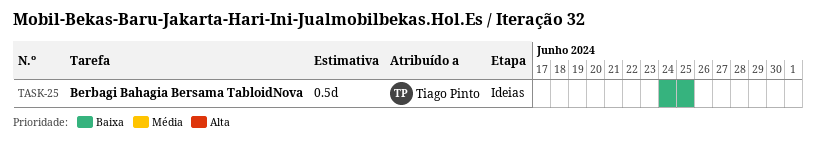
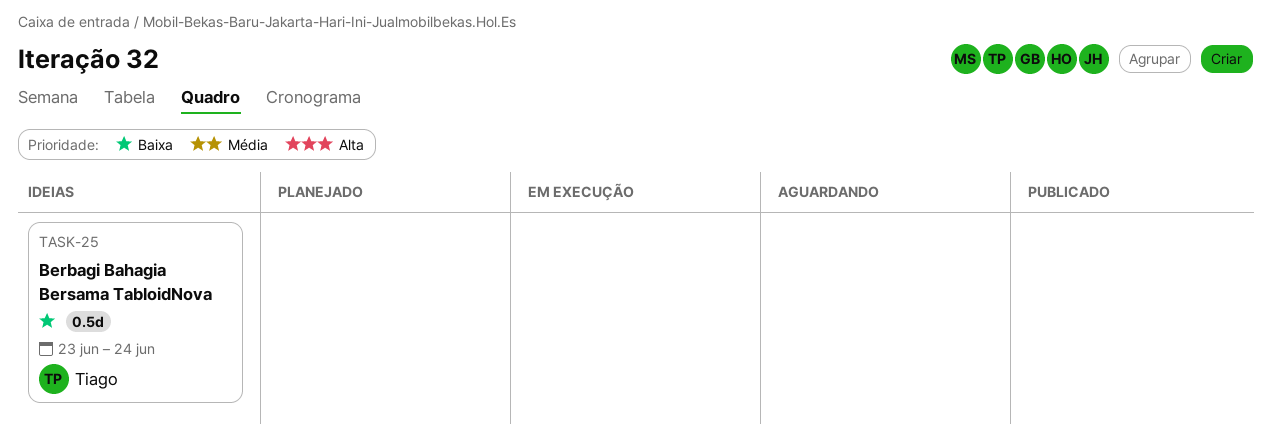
TASK-25, start: Jun 24 -> Jun 23
TASK-25, due: Jun 25 -> Jun 24

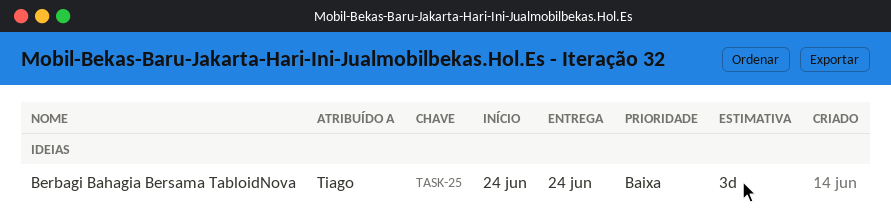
TASK-25, estimate: 0.5d -> 3d
TASK-25, start: Jun 23 -> Jun 24

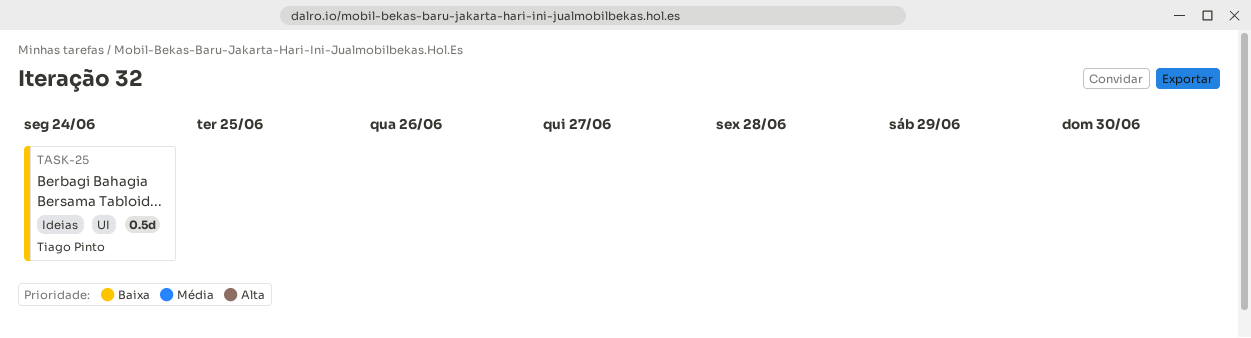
TASK-25, estimate: 3d -> 0.5d

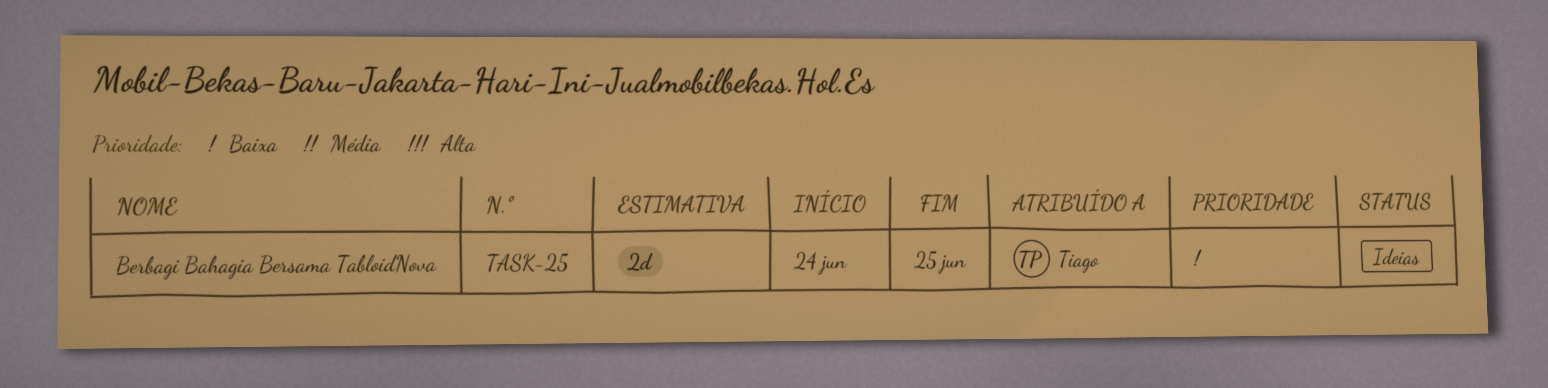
TASK-25, estimate: 0.5d -> 2d
TASK-25, due: Jun 24 -> Jun 25

